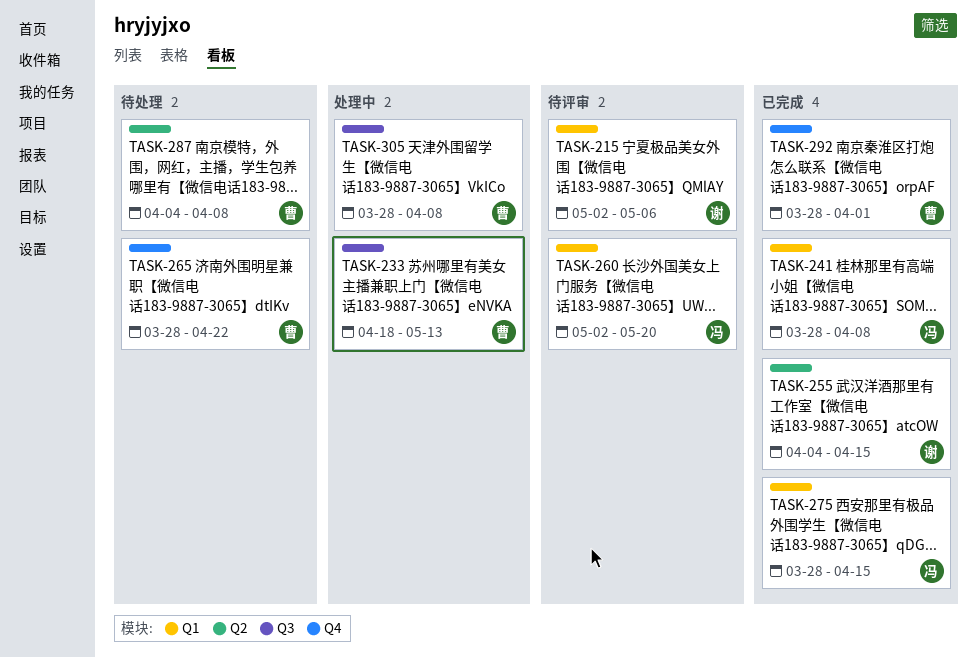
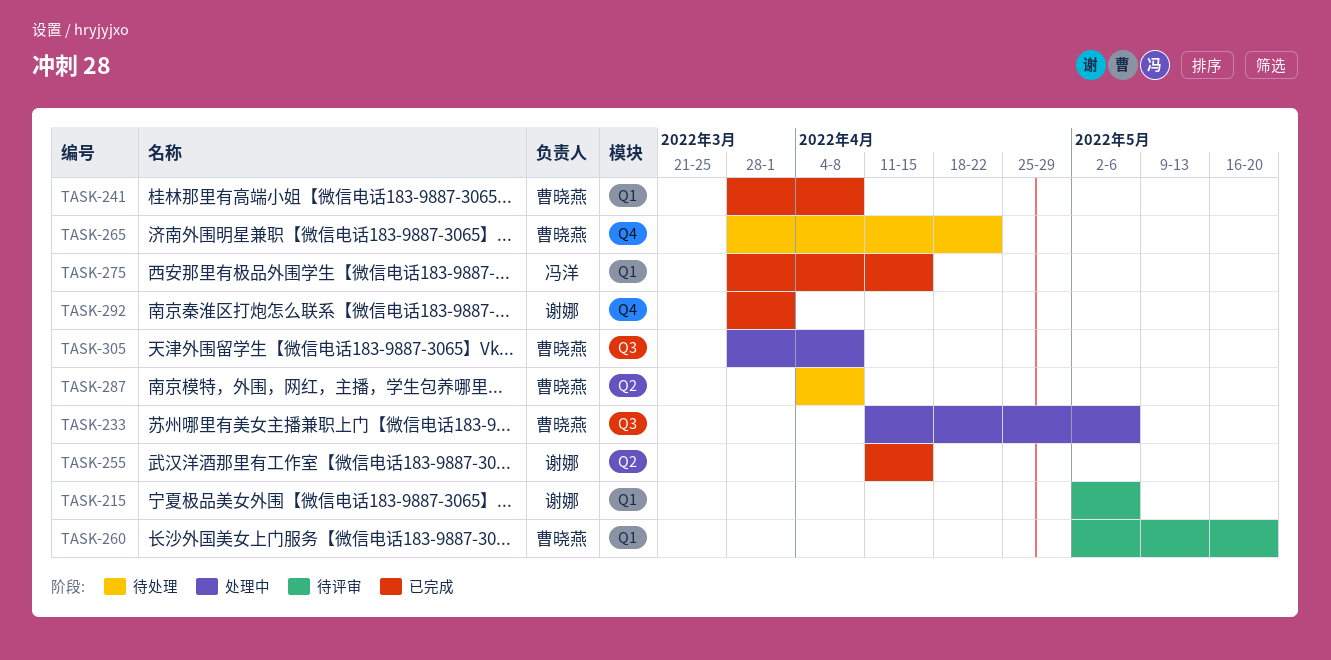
TASK-233, start: Apr 18 -> Apr 11
TASK-233, due: May 13 -> May 6
TASK-241, owner: 冯洋 -> 曹晓燕
TASK-255, start: Apr 4 -> Apr 11
TASK-260, owner: 冯洋 -> 曹晓燕
TASK-292, owner: 曹晓燕 -> 谢娜

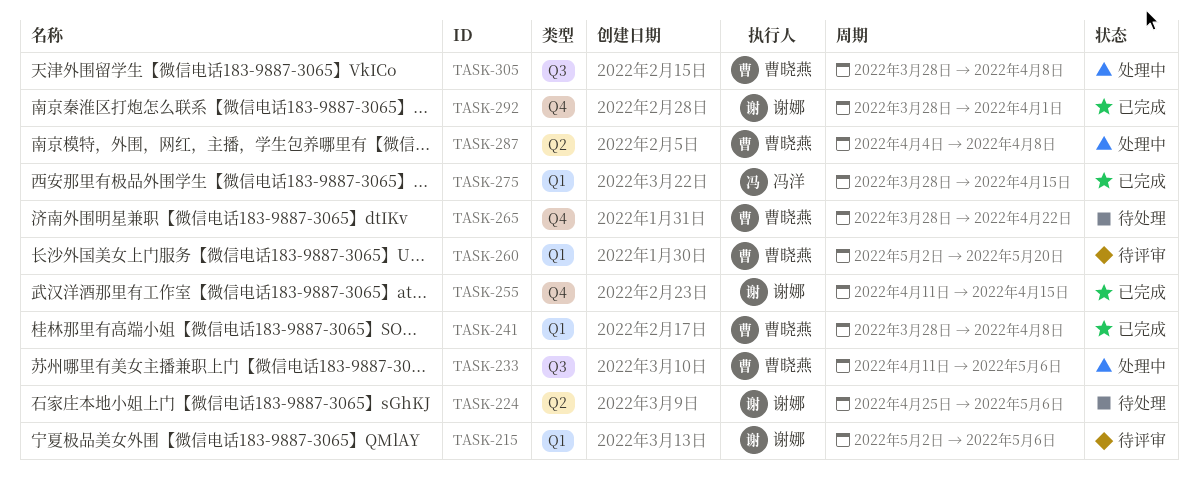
TASK-224: none -> present
TASK-255, label: Q2 -> Q4
TASK-287, status: 待处理 -> 处理中

